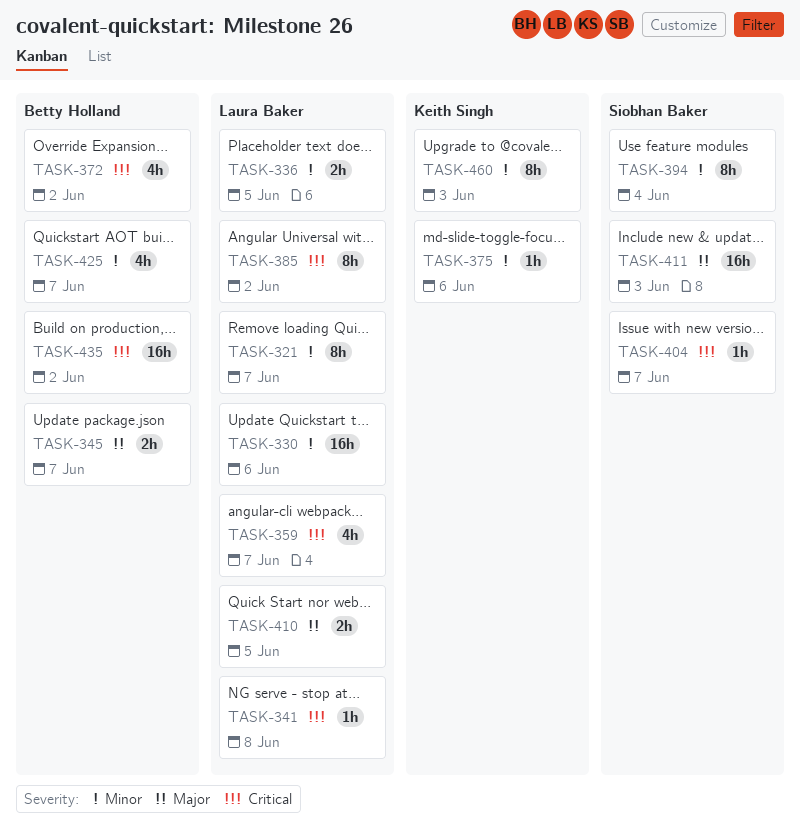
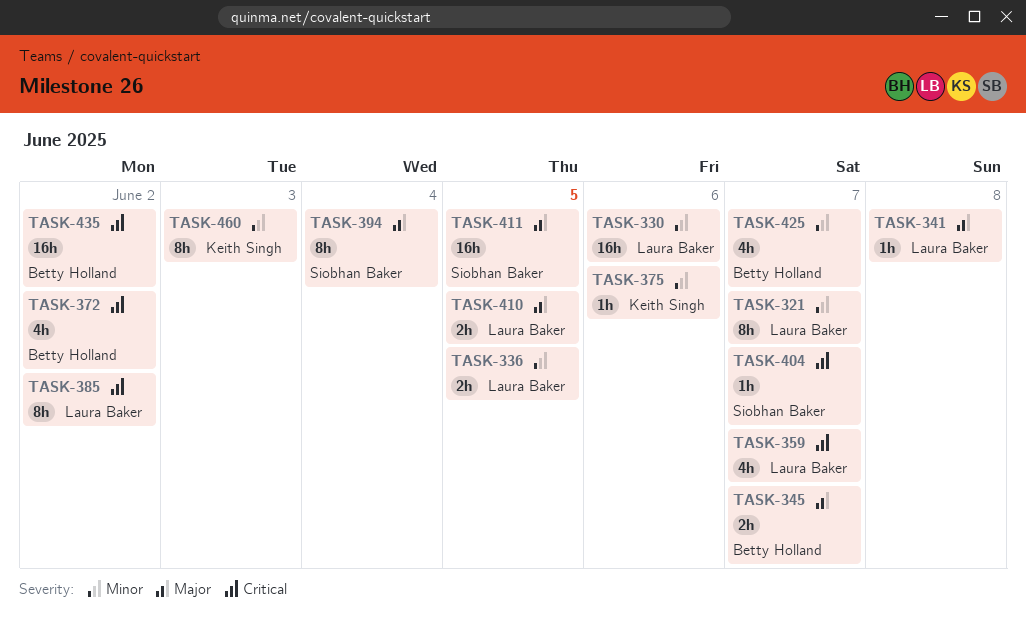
TASK-341, priority: Critical -> Major
TASK-394, priority: Minor -> Major
TASK-411, due: Jun 3 -> Jun 5

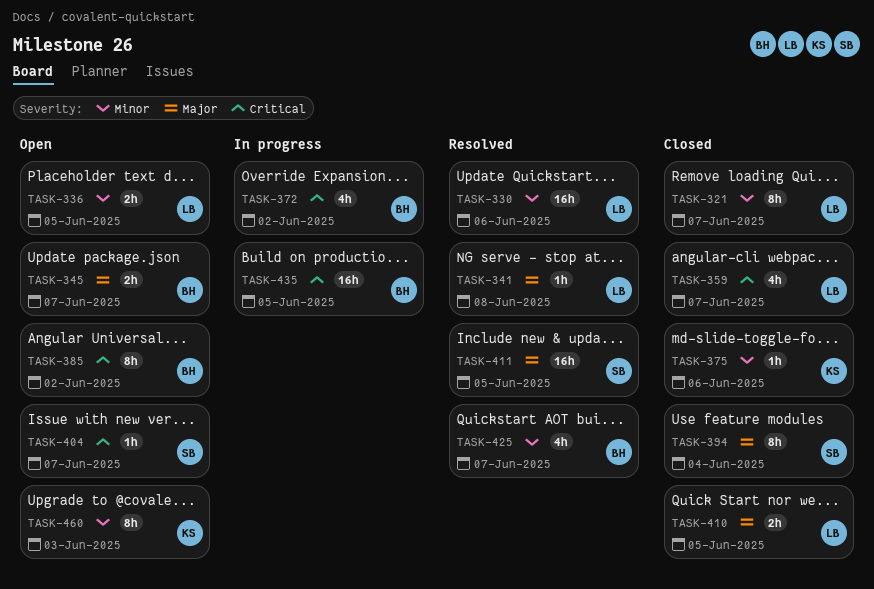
TASK-385, owner: Laura Baker -> Betty Holland
TASK-435, due: Jun 2 -> Jun 5

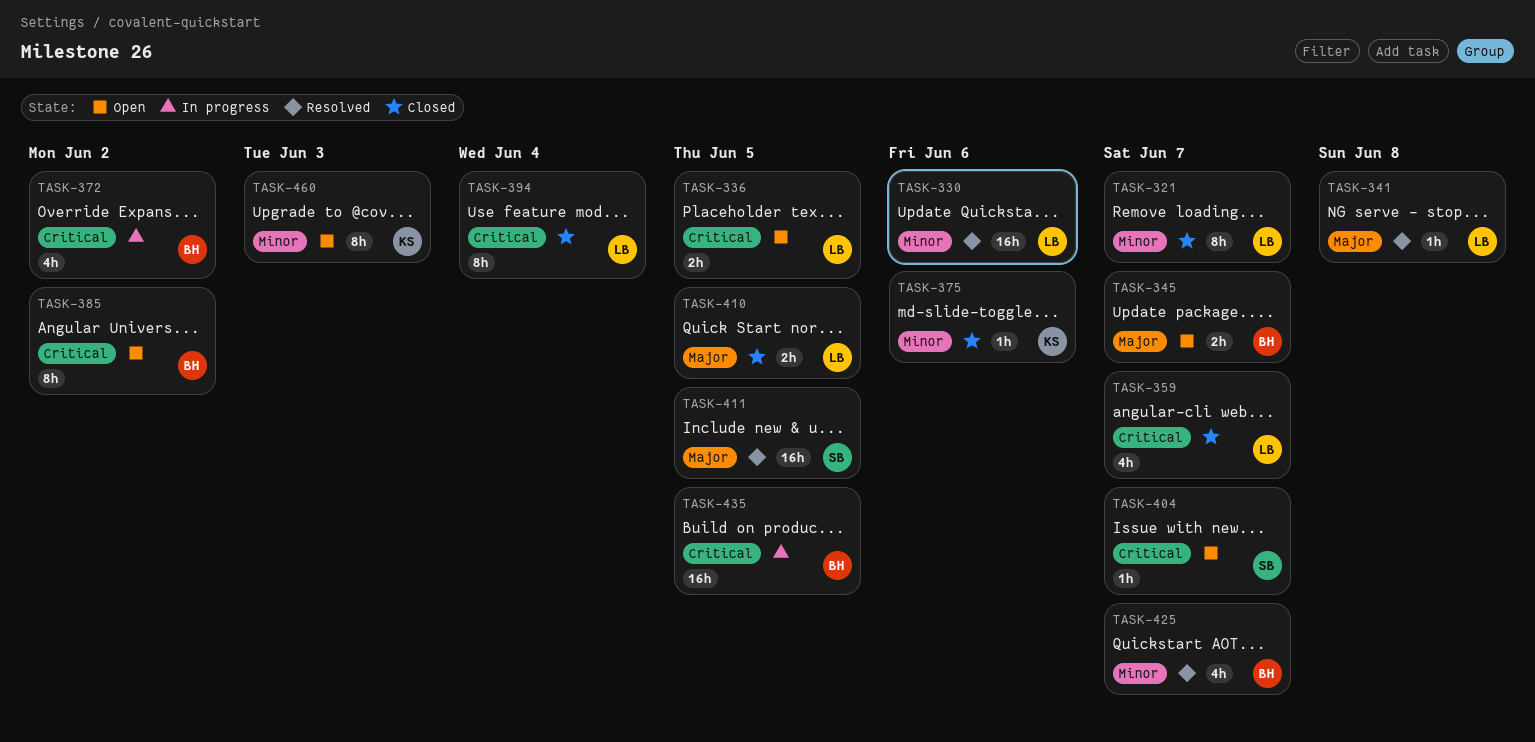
TASK-336, priority: Minor -> Critical
TASK-394, owner: SB -> LB
TASK-394, priority: Major -> Critical

